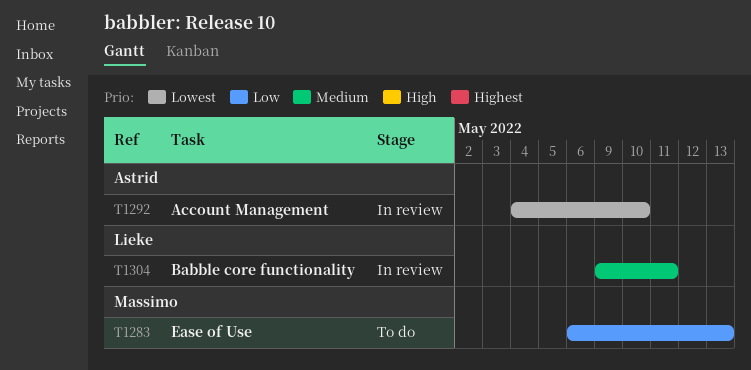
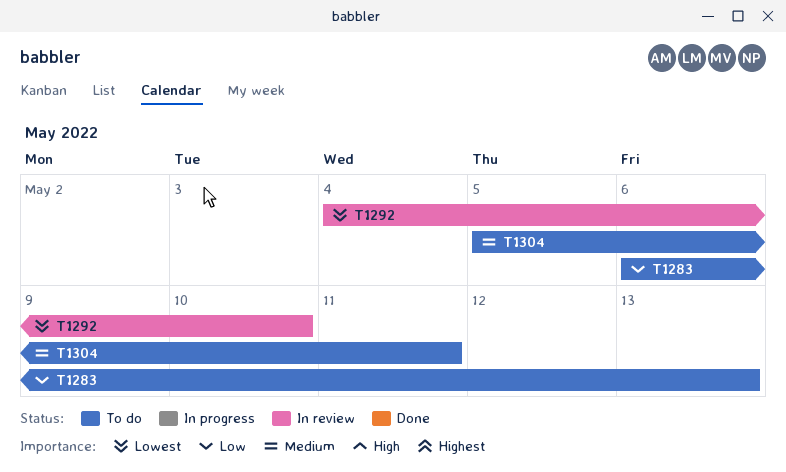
T1304, status: In review -> To do
T1304, start: May 9 -> May 5

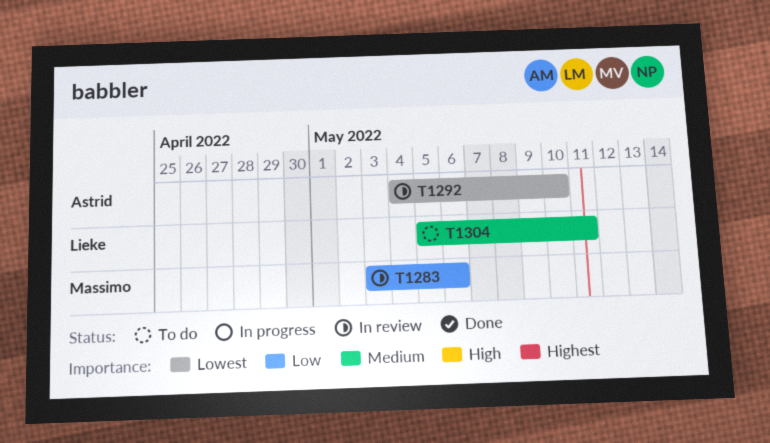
T1283, status: To do -> In review
T1283, start: May 6 -> May 3
T1283, due: May 13 -> May 6

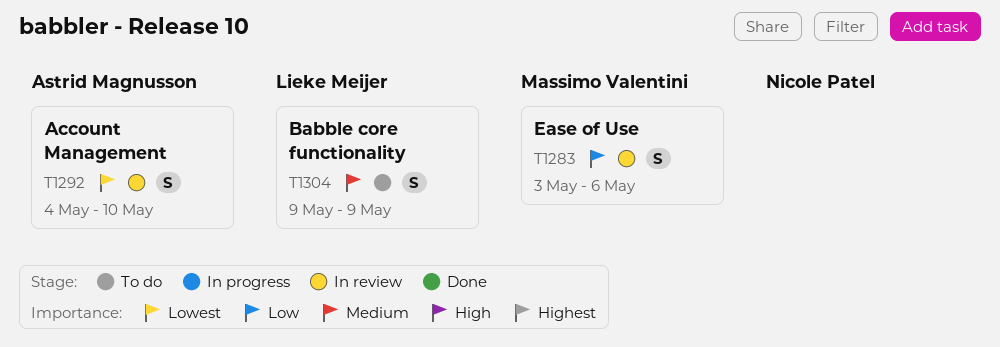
T1304, start: May 5 -> May 9
T1304, due: May 11 -> May 9

